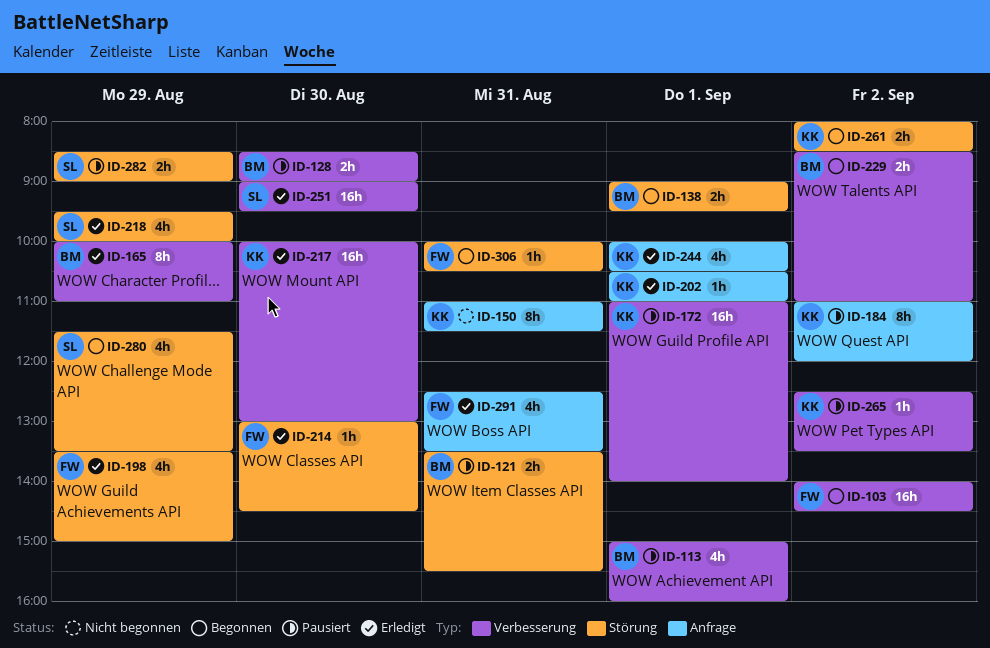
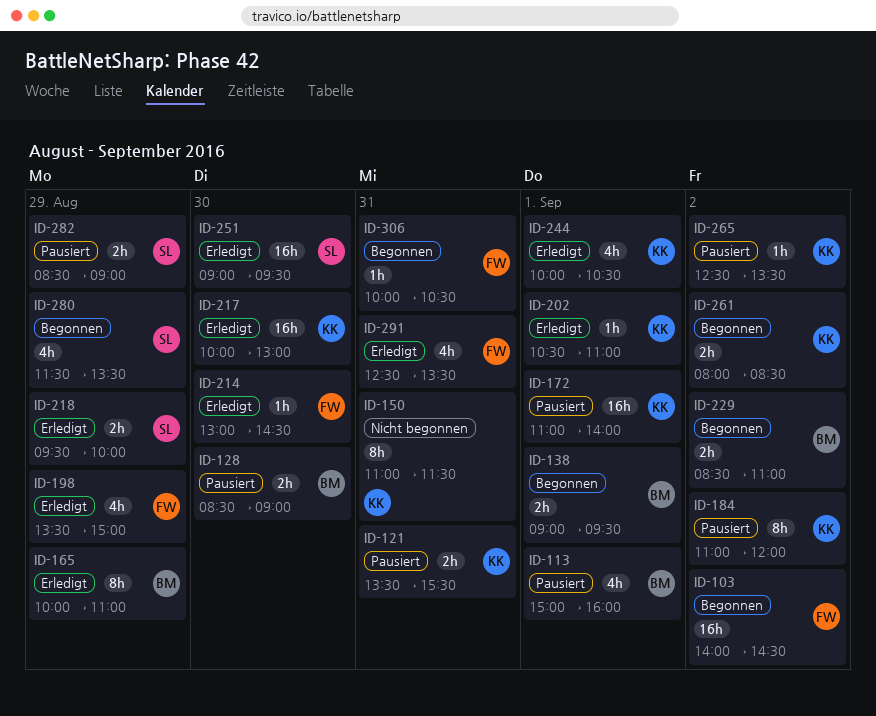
ID-121, owner: BM -> KK
ID-218, estimate: 4h -> 2h

